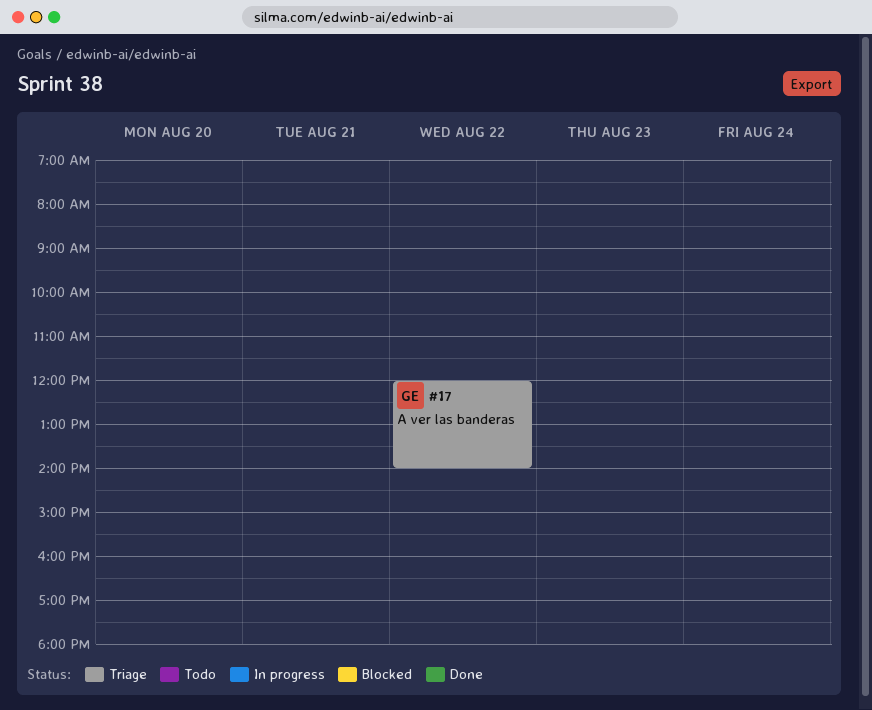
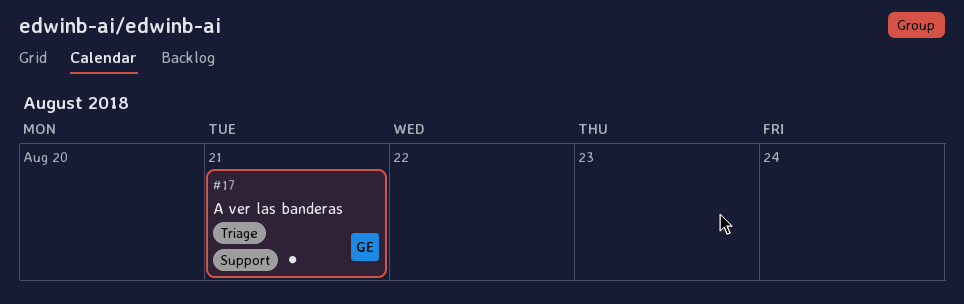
#17, day: Aug 22 -> Aug 21

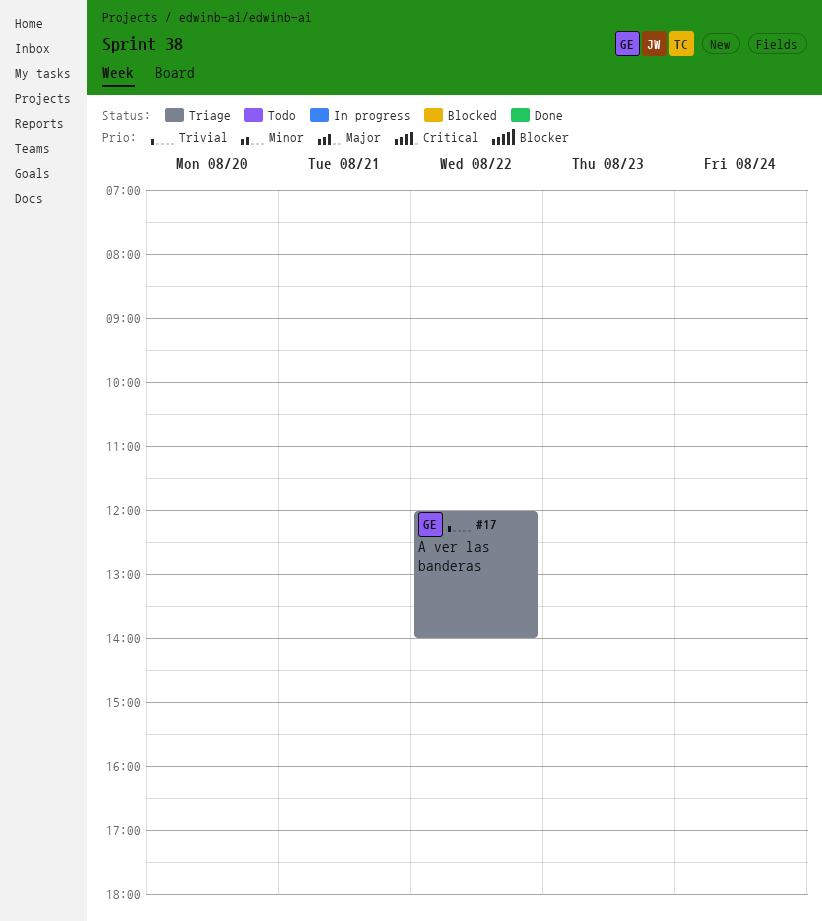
#17, day: Aug 21 -> Aug 22

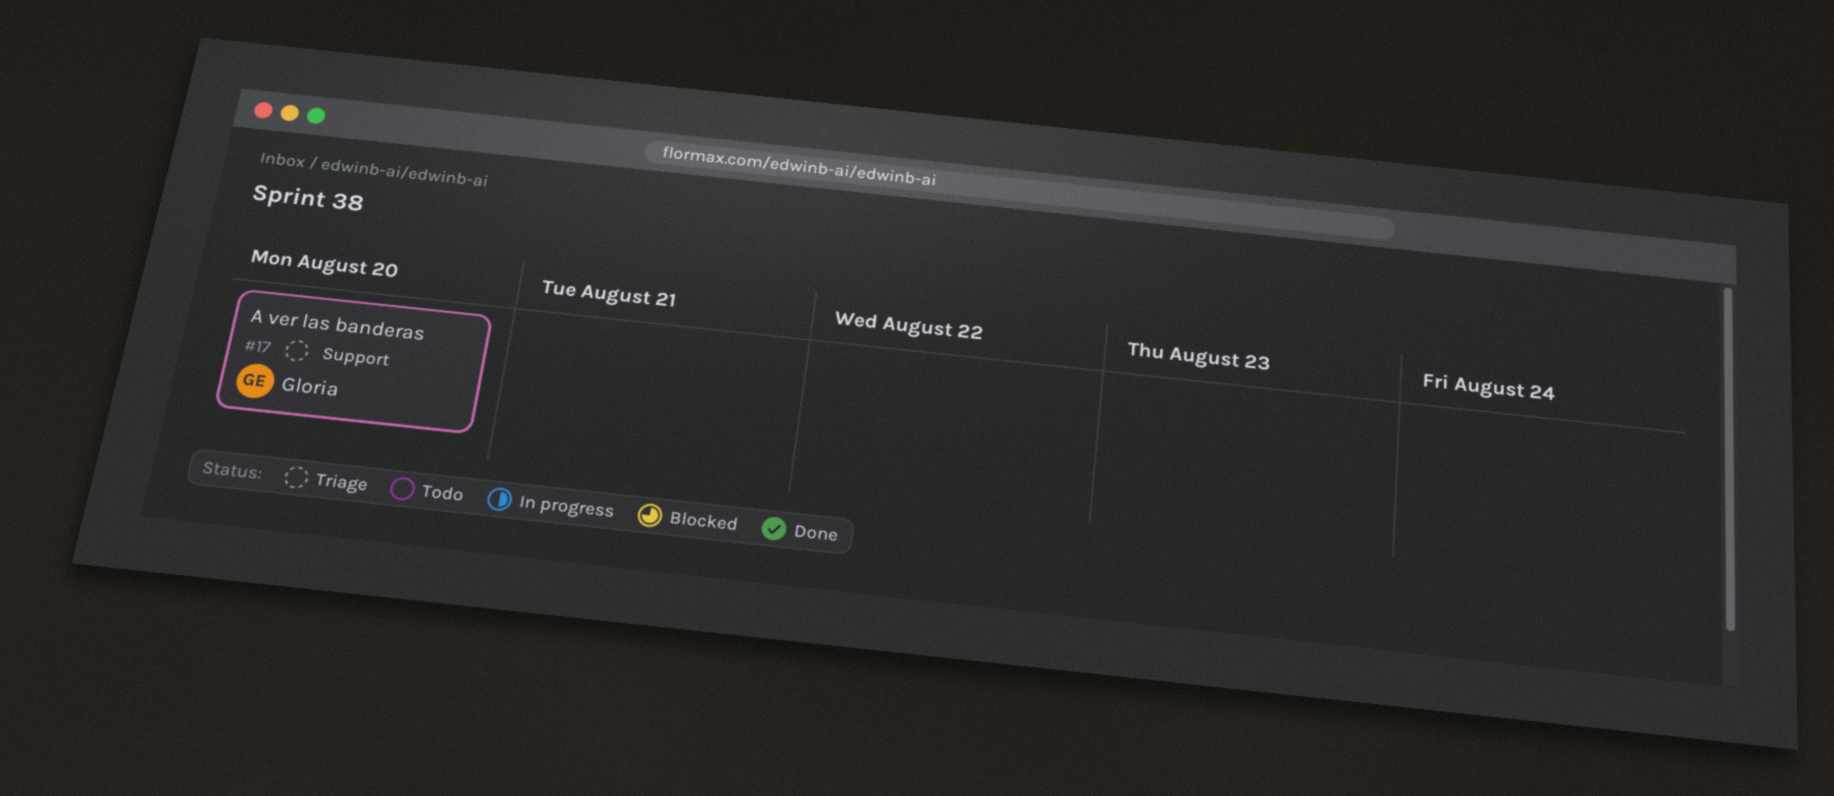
#17, day: Aug 22 -> Aug 20

